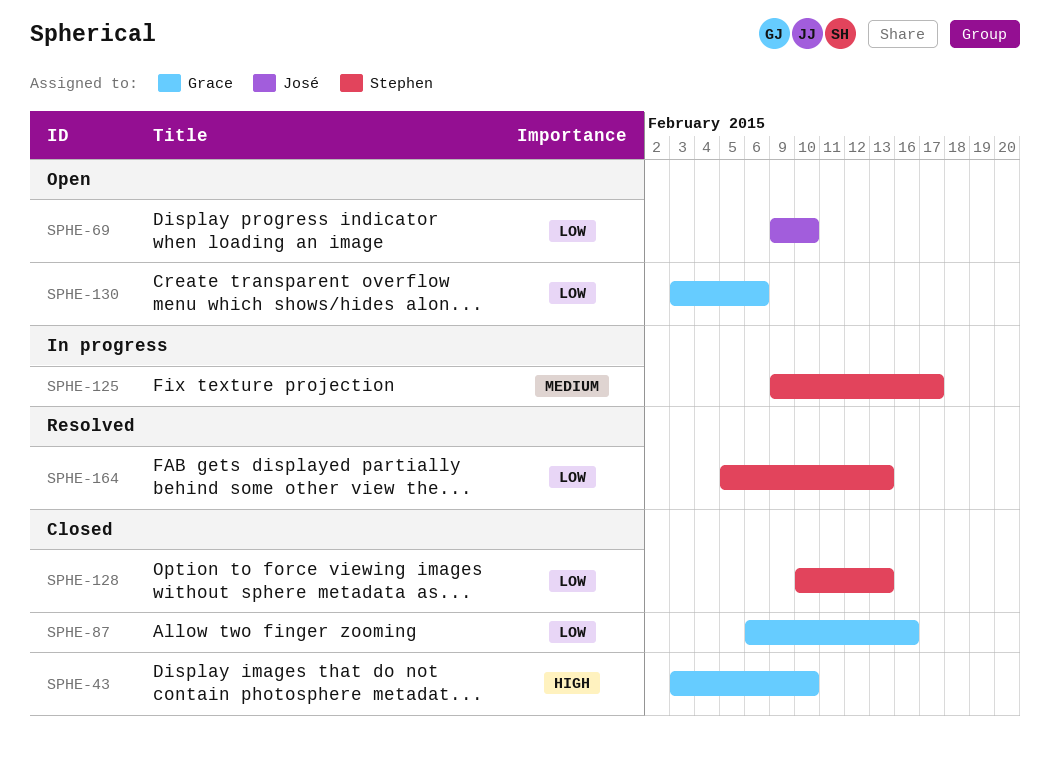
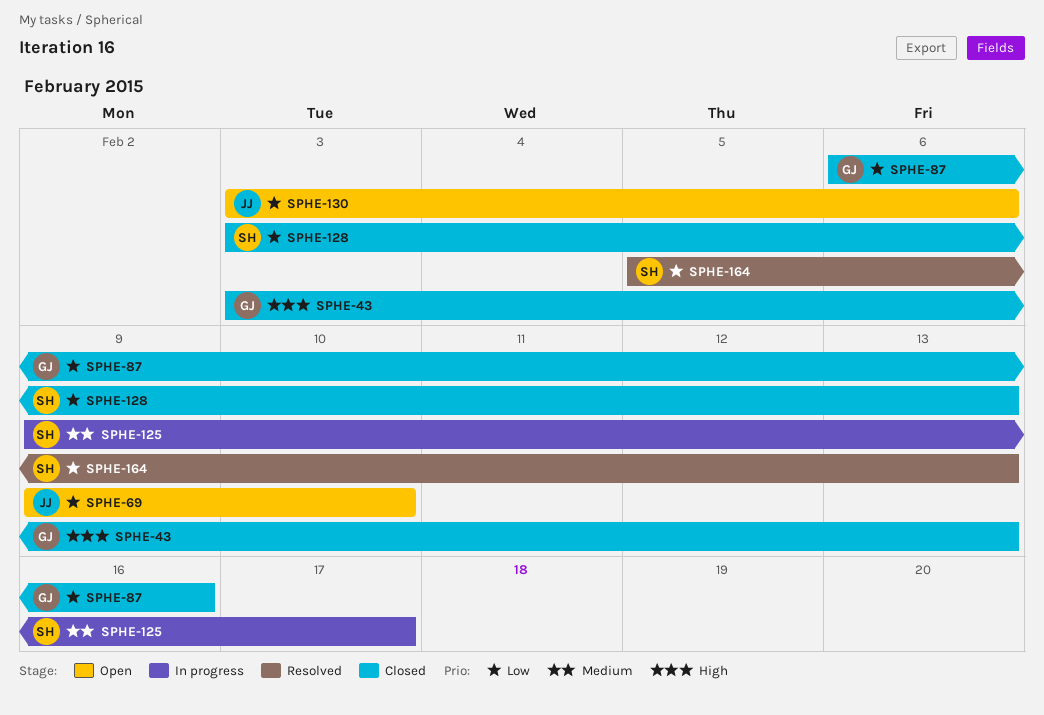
SPHE-43, due: Feb 10 -> Feb 13
SPHE-128, start: Feb 10 -> Feb 3
SPHE-130, owner: Grace -> José

